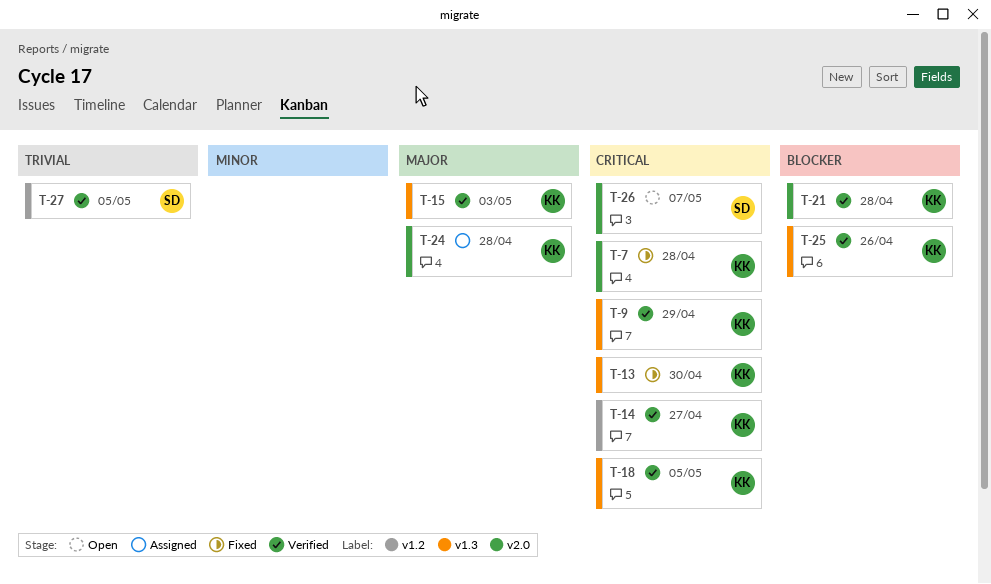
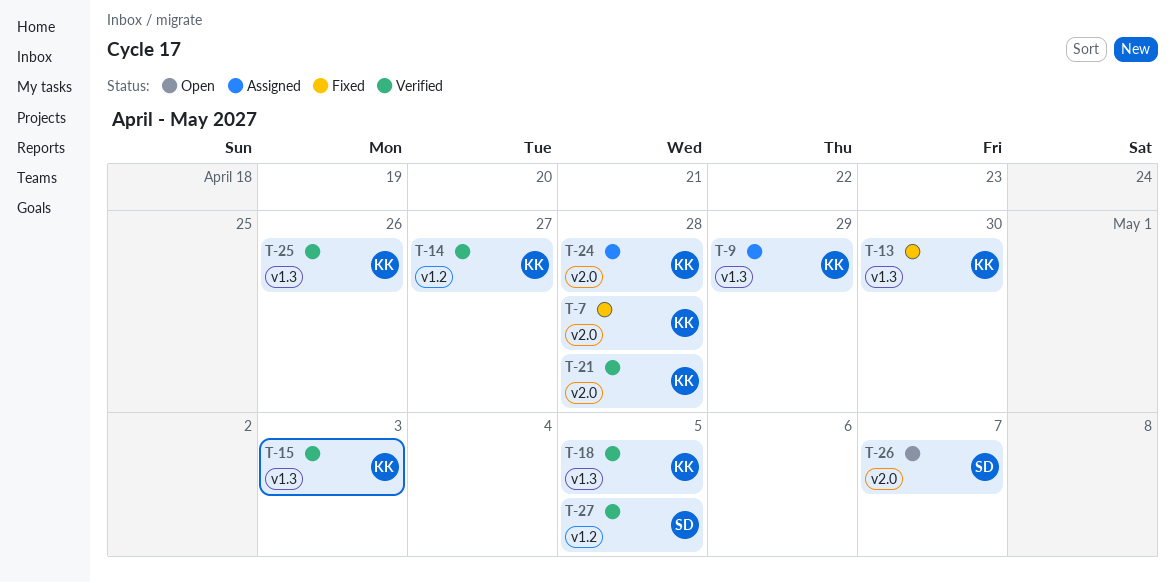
T-9, status: Verified -> Assigned

